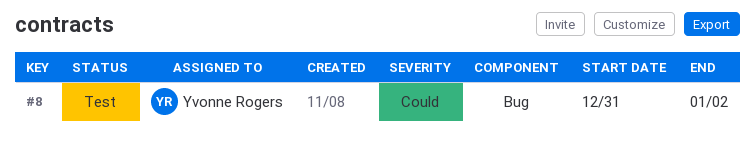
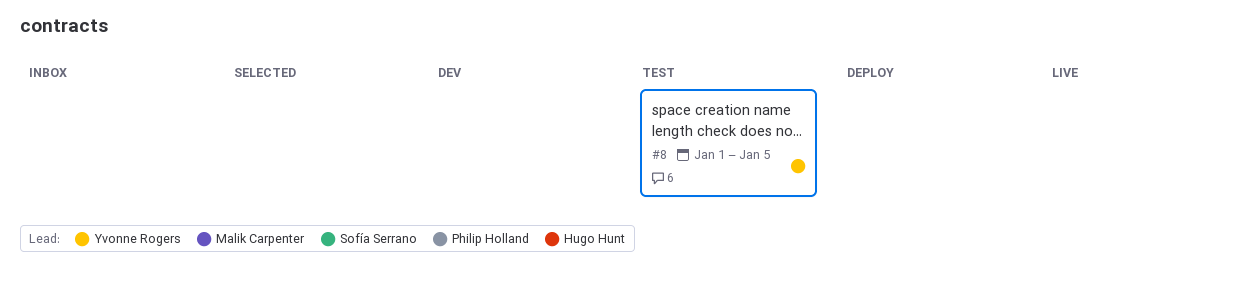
#8, start: Dec 31 -> Jan 1
#8, due: Jan 2 -> Jan 5

